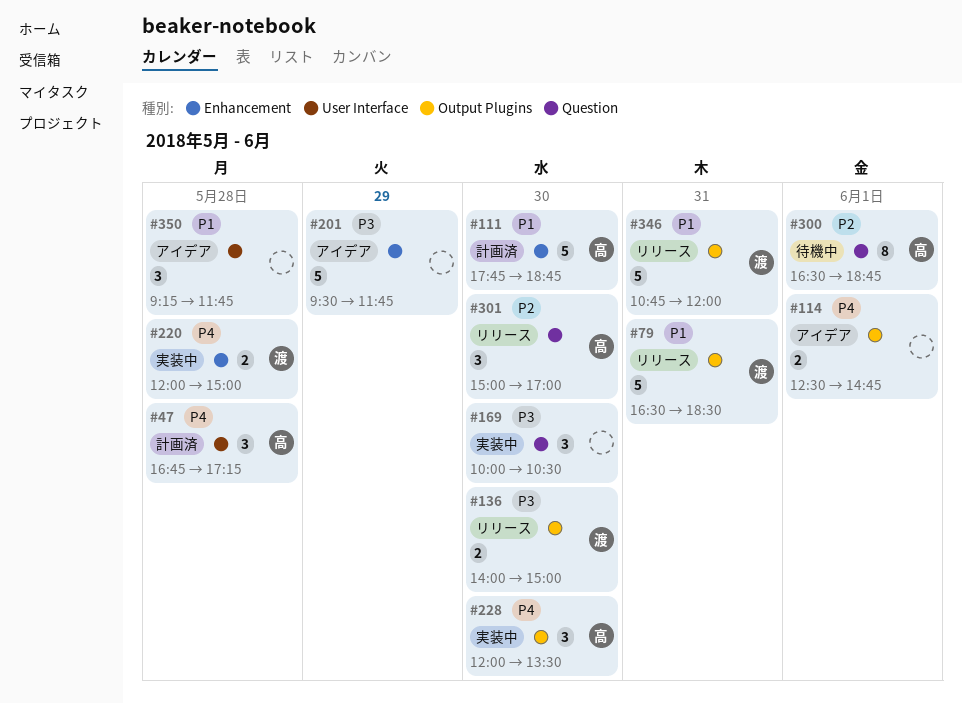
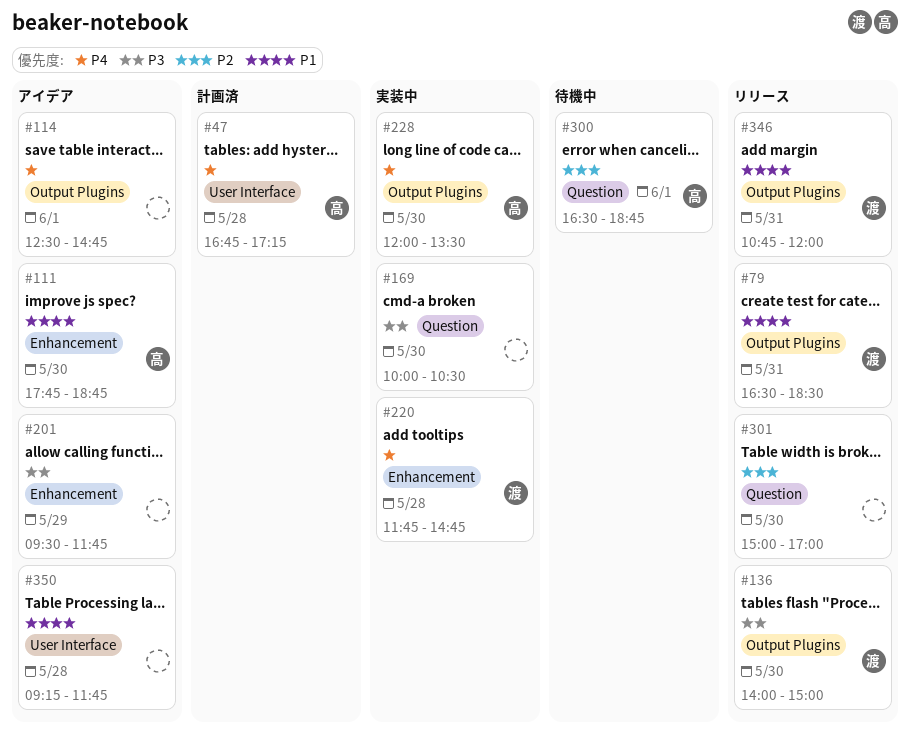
#111, status: 計画済 -> アイデア
#220, begins: 12:00 -> 11:45
#220, ends: 15:00 -> 14:45
#301, owner: 高 -> none

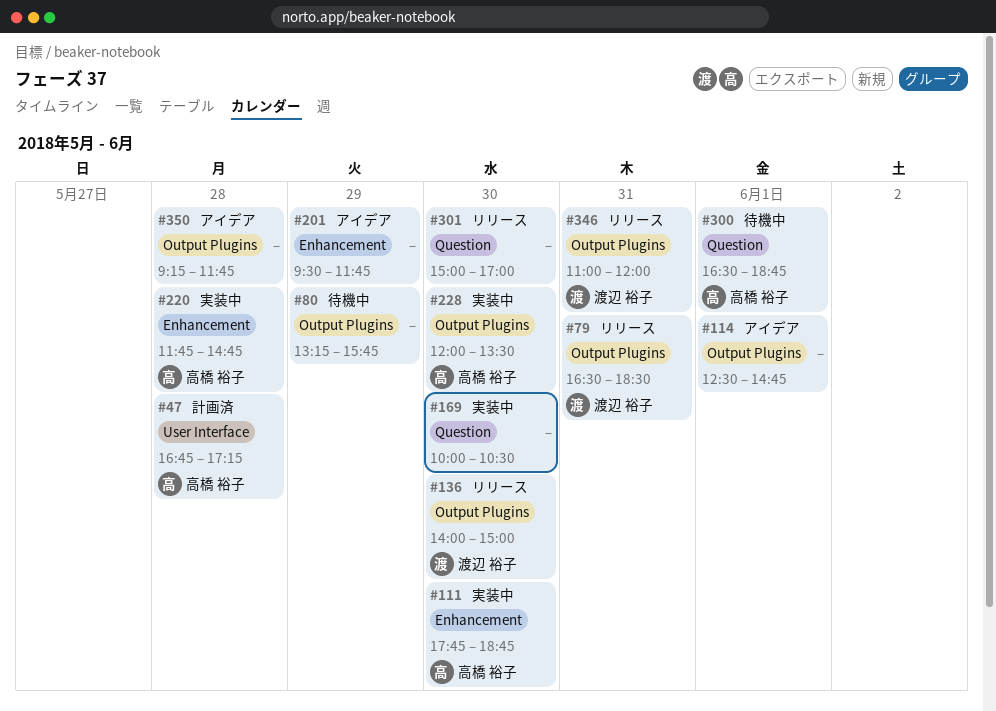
#80: none -> present
#111, status: アイデア -> 実装中
#220, owner: 渡辺 裕子 -> 高橋 裕子
#346, begins: 10:45 -> 11:00
#350, label: User Interface -> Output Plugins

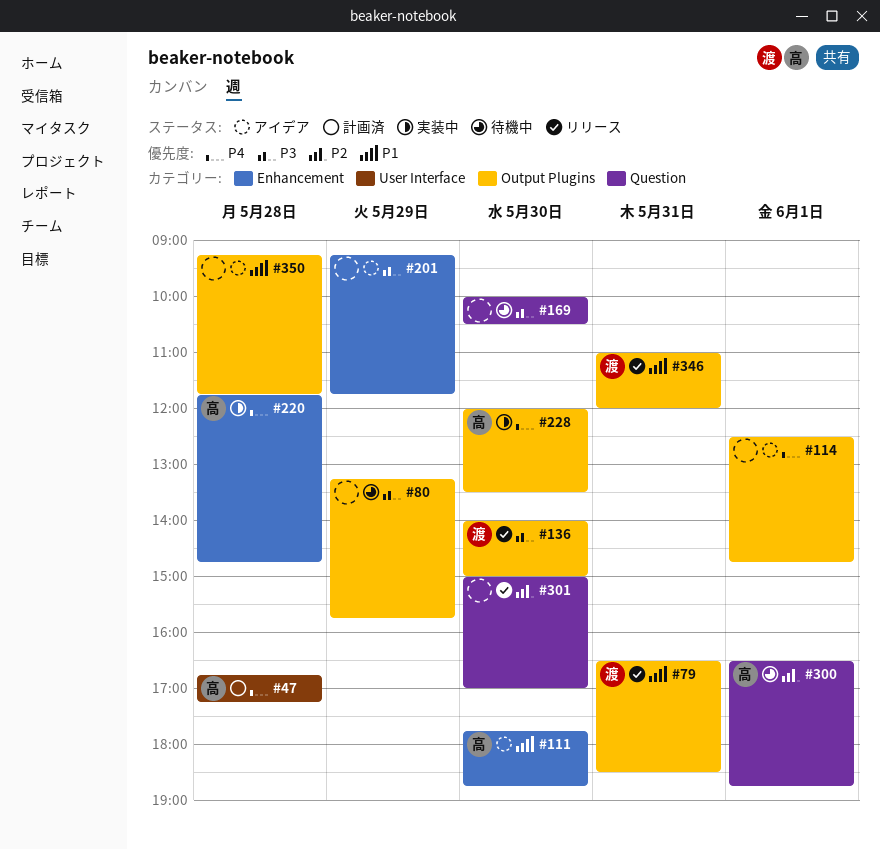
#111, status: 実装中 -> アイデア
#169, status: 実装中 -> 待機中
#201, begins: 09:30 -> 09:15

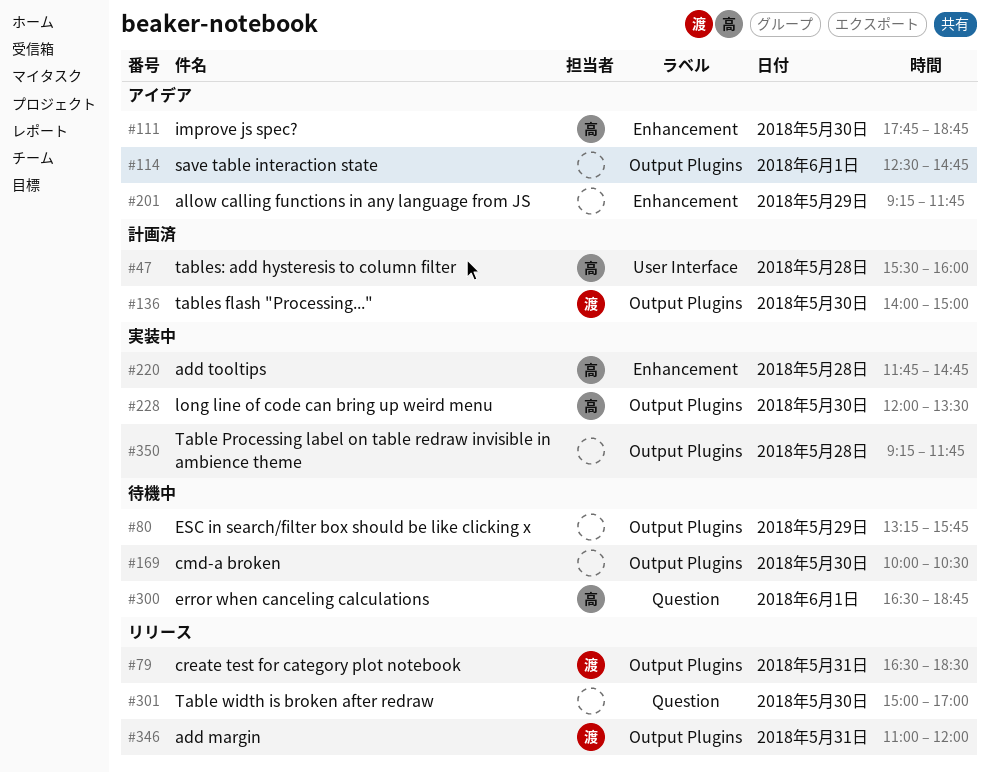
#47, begins: 16:45 -> 15:30
#47, ends: 17:15 -> 16:00
#136, status: リリース -> 計画済
#169, label: Question -> Output Plugins
#350, status: アイデア -> 実装中

